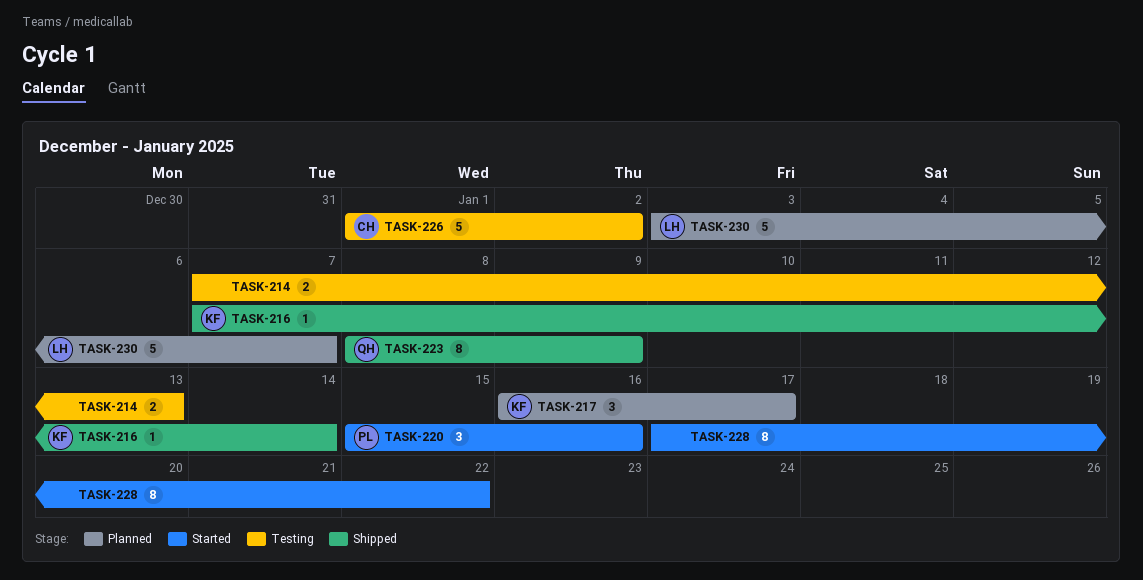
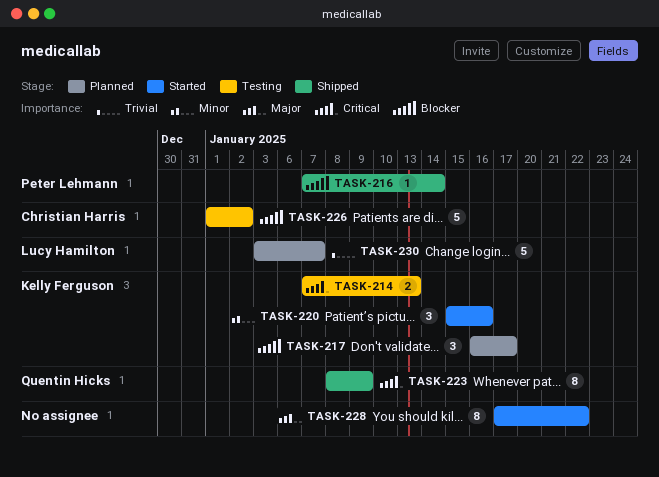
TASK-214, owner: none -> Kelly Ferguson
TASK-216, owner: Kelly Ferguson -> Peter Lehmann
TASK-220, owner: Peter Lehmann -> Kelly Ferguson

